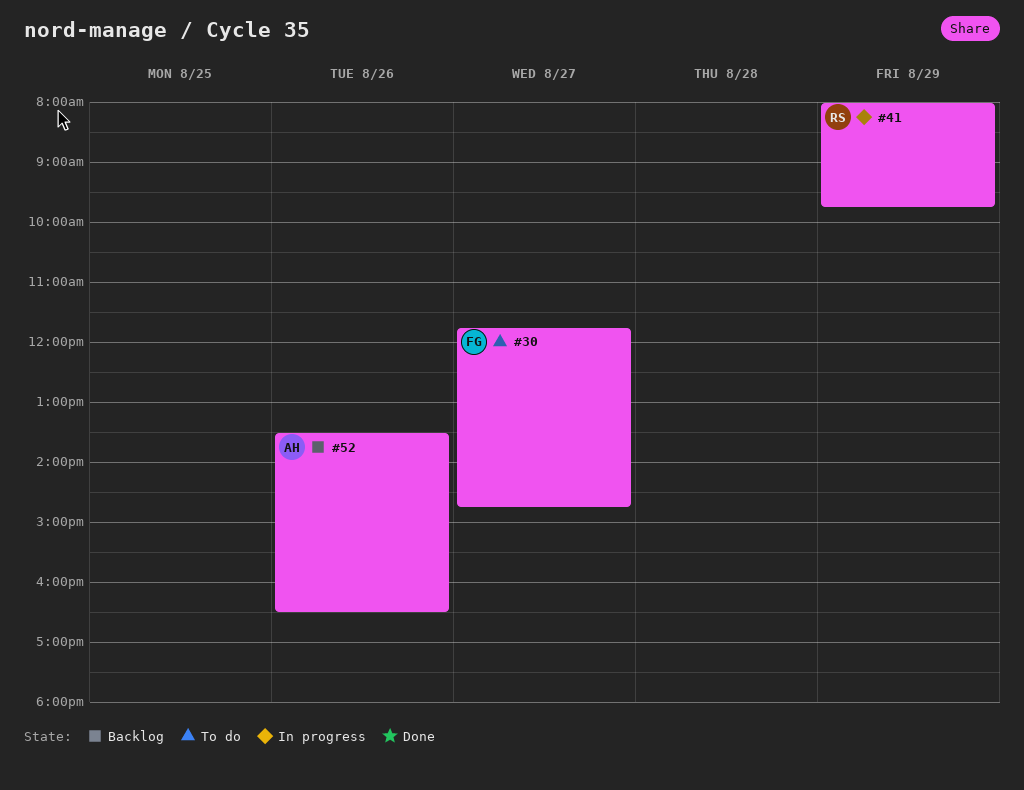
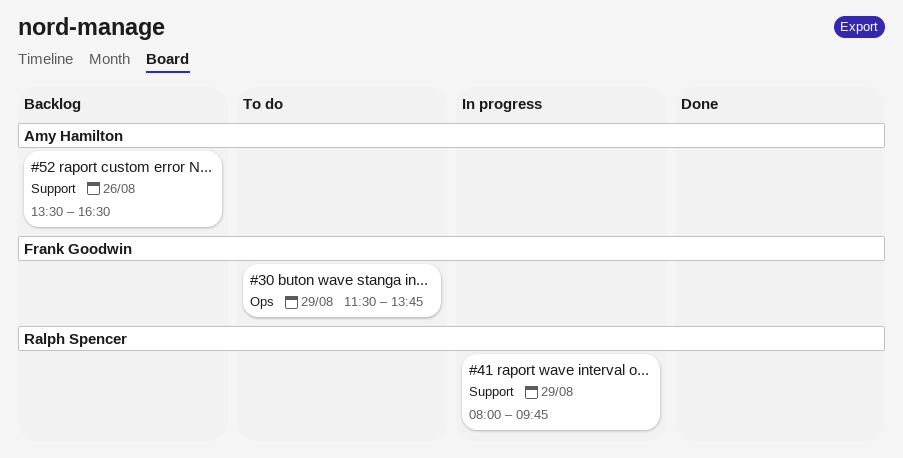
#30, day: Aug 27 -> Aug 29
#30, begins: 11:45 -> 11:30
#30, ends: 14:45 -> 13:45

